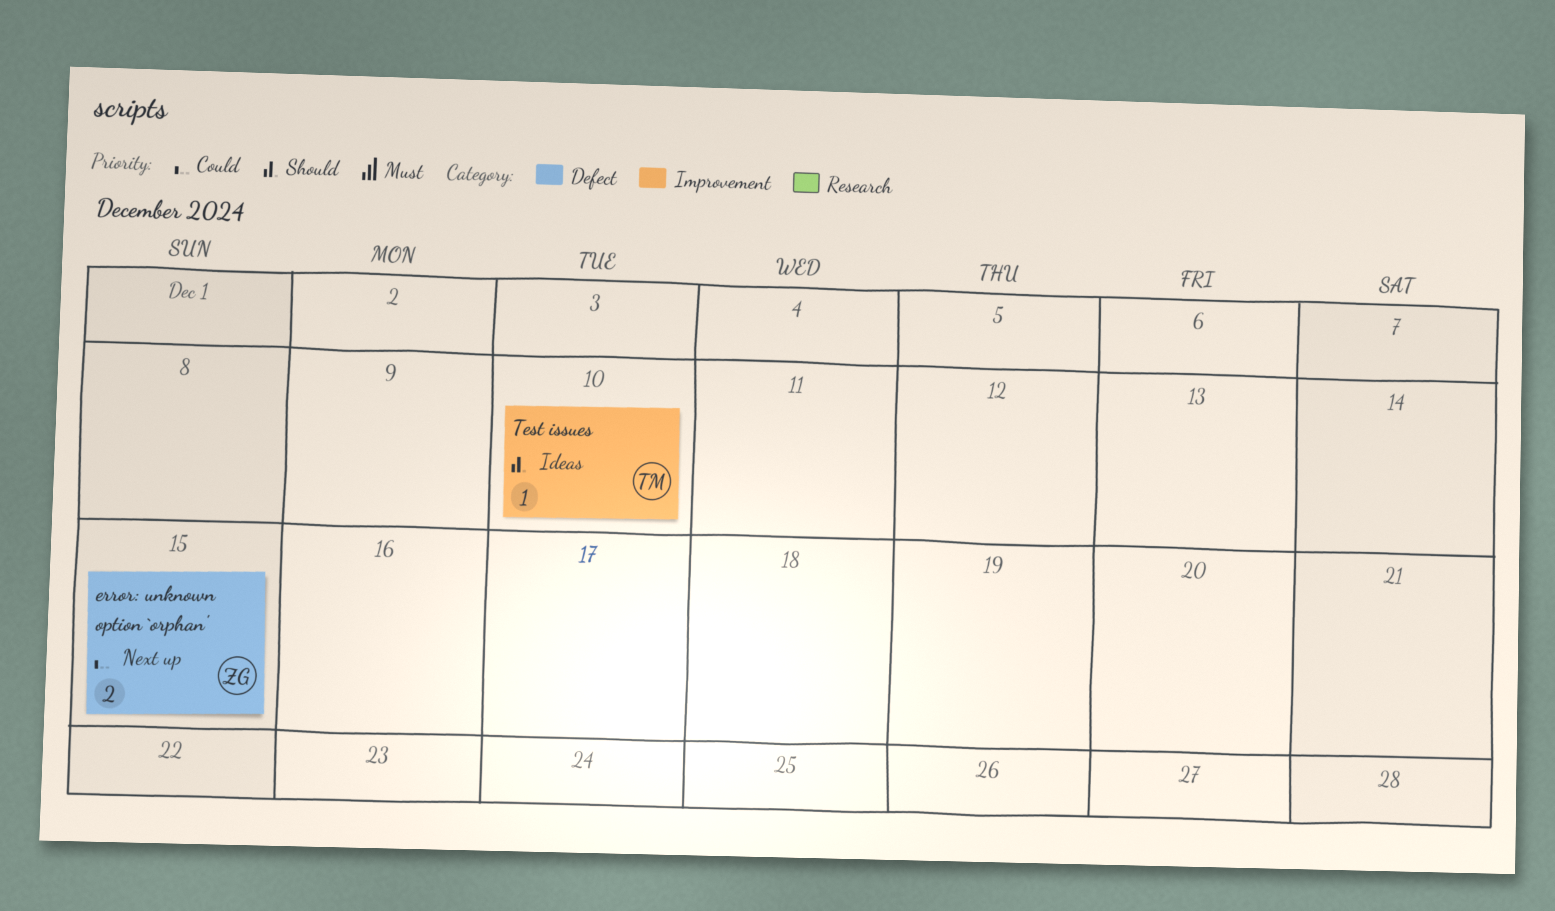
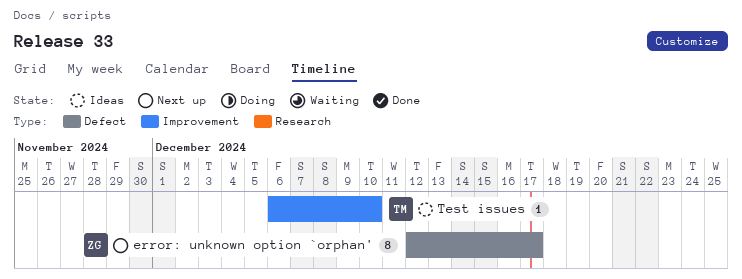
error: unknown option `orphan', estimate: 2 -> 8
error: unknown option `orphan', due: Dec 15 -> Dec 17

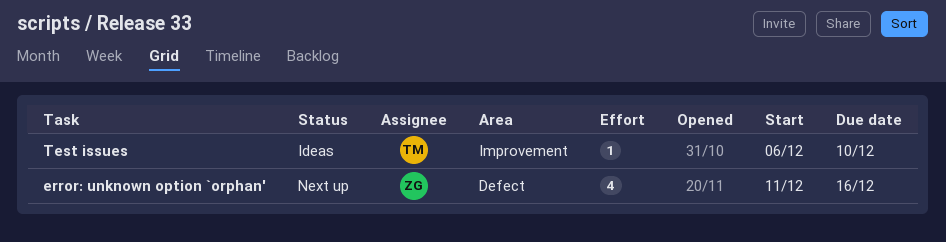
error: unknown option `orphan', estimate: 8 -> 4
error: unknown option `orphan', start: Dec 12 -> Dec 11
error: unknown option `orphan', due: Dec 17 -> Dec 16

